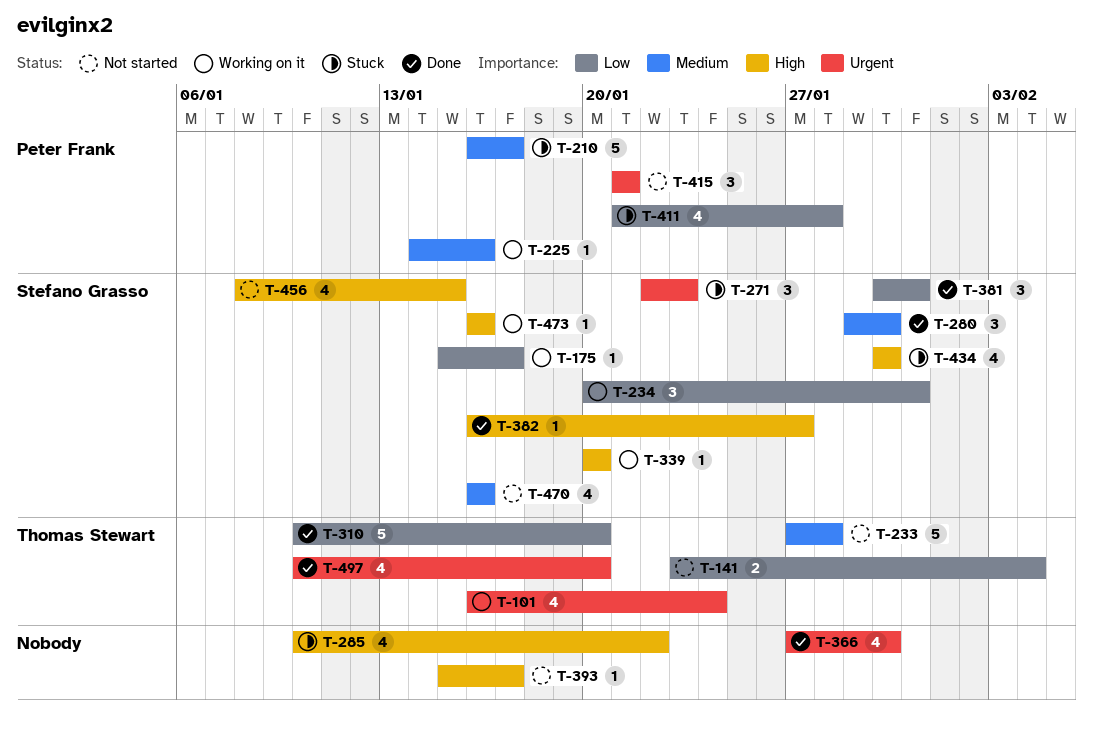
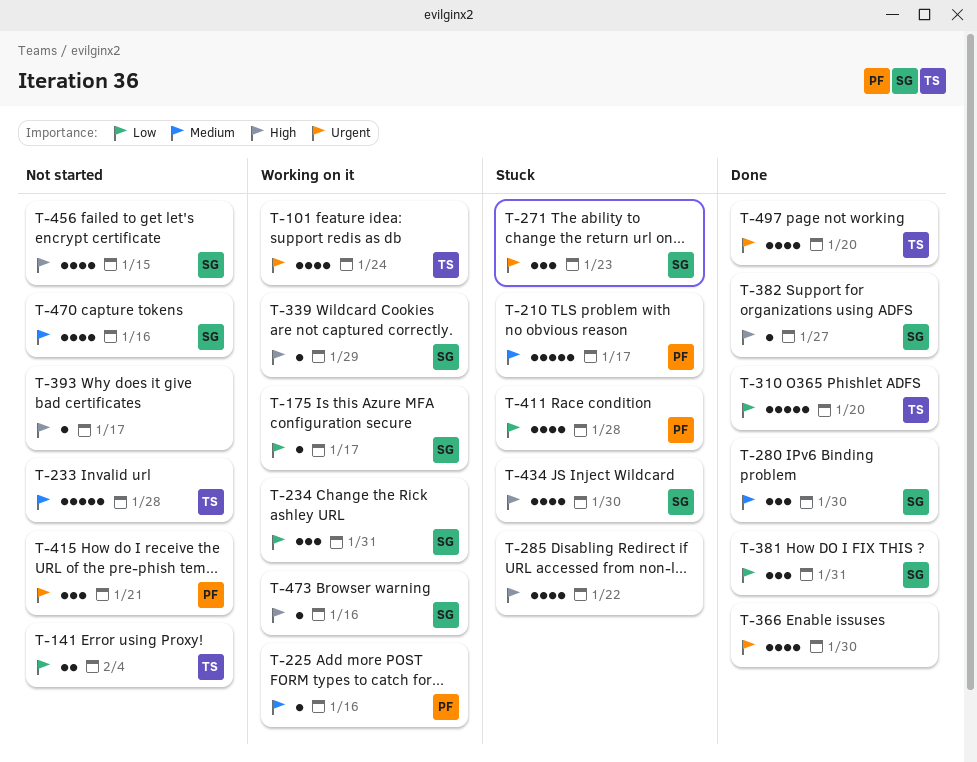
T-339, due: Jan 20 -> Jan 29

